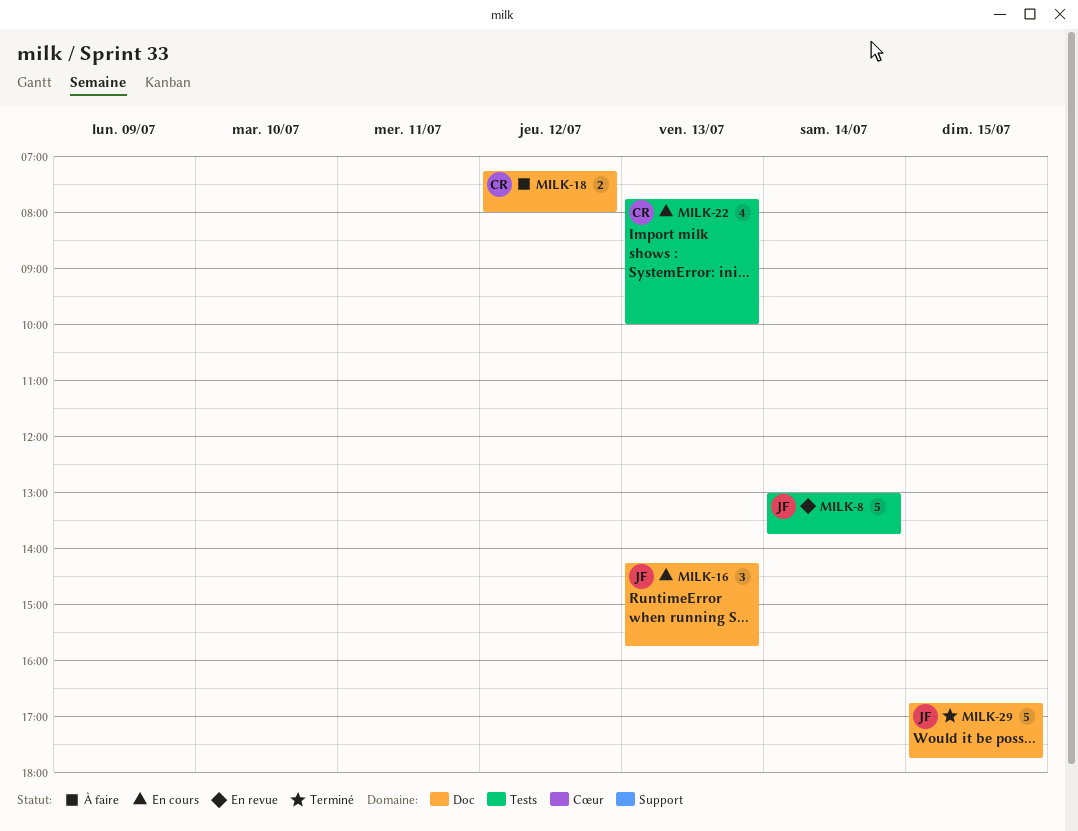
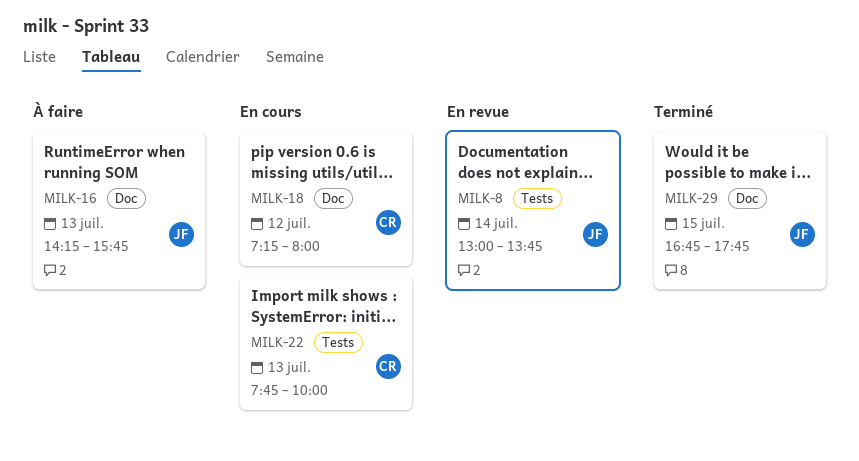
MILK-16, status: En cours -> À faire
MILK-18, status: À faire -> En cours

